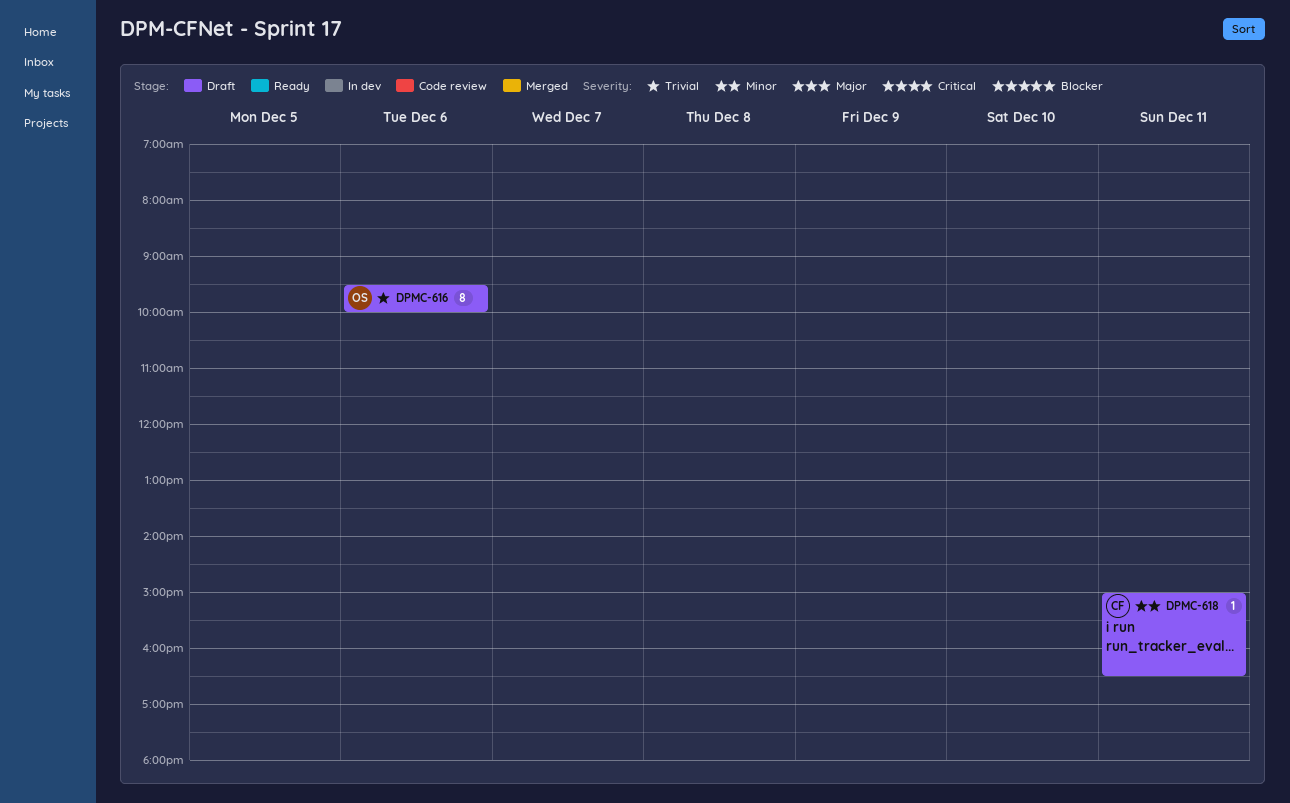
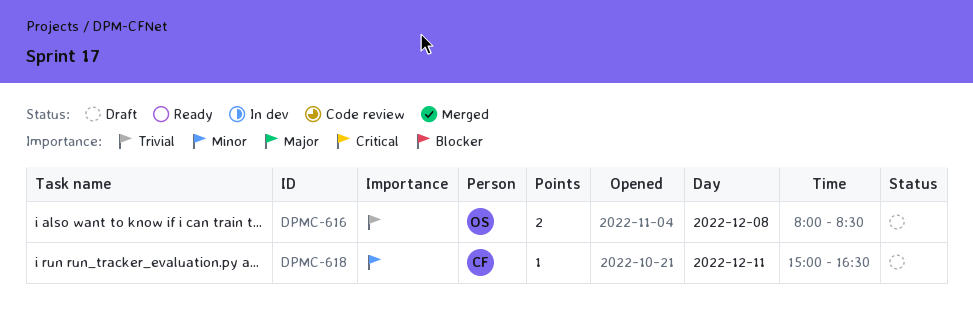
DPMC-616, estimate: 8 -> 2
DPMC-616, day: Dec 6 -> Dec 8
DPMC-616, begins: 09:30 -> 08:00
DPMC-616, ends: 10:00 -> 08:30

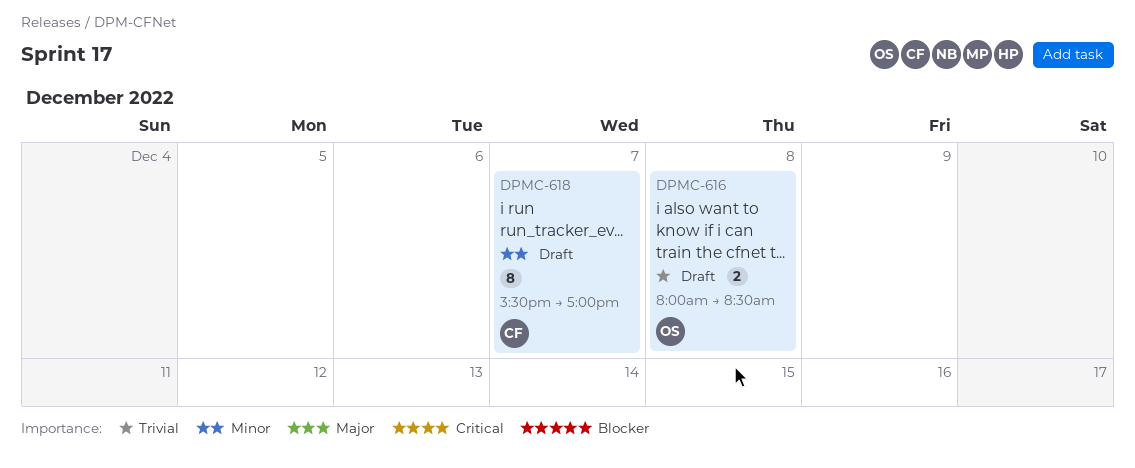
DPMC-618, estimate: 1 -> 8
DPMC-618, day: Dec 11 -> Dec 7
DPMC-618, begins: 15:00 -> 15:30
DPMC-618, ends: 16:30 -> 17:00

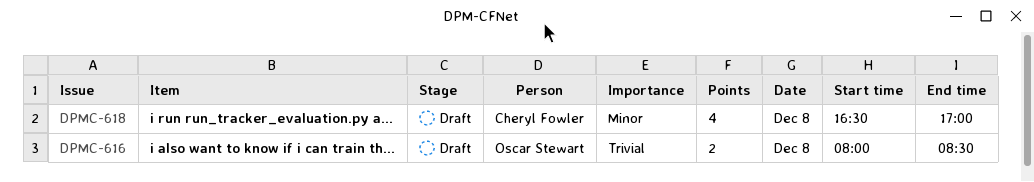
DPMC-618, estimate: 8 -> 4
DPMC-618, day: Dec 7 -> Dec 8
DPMC-618, begins: 15:30 -> 16:30

